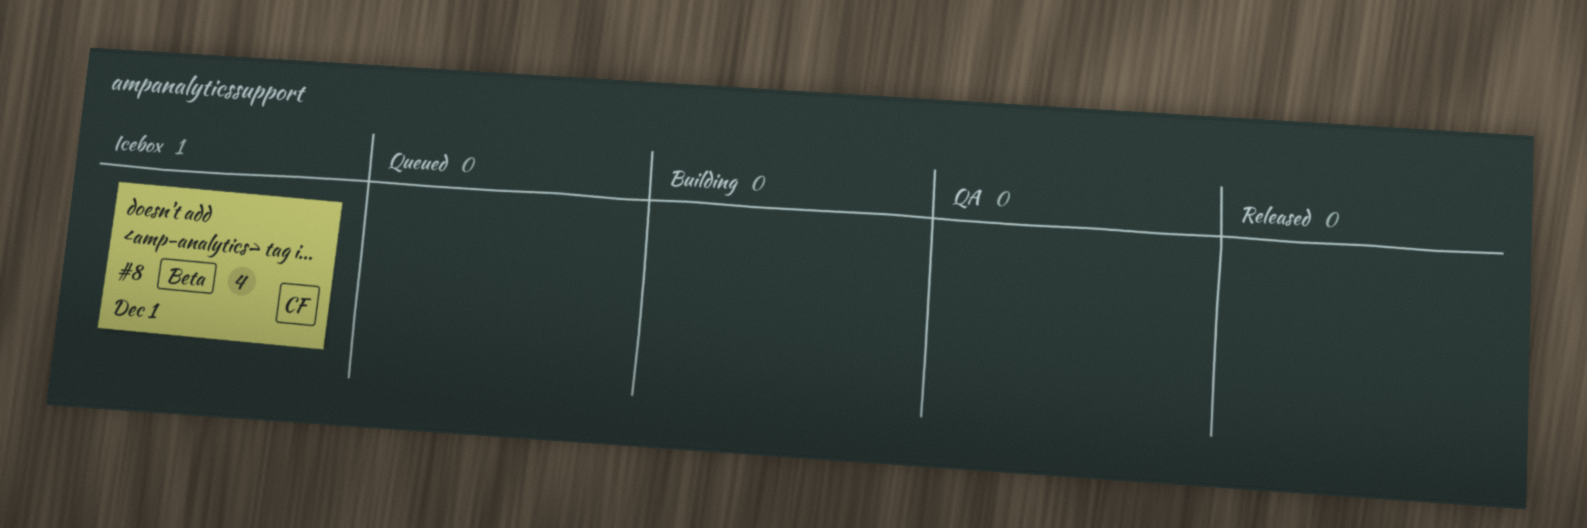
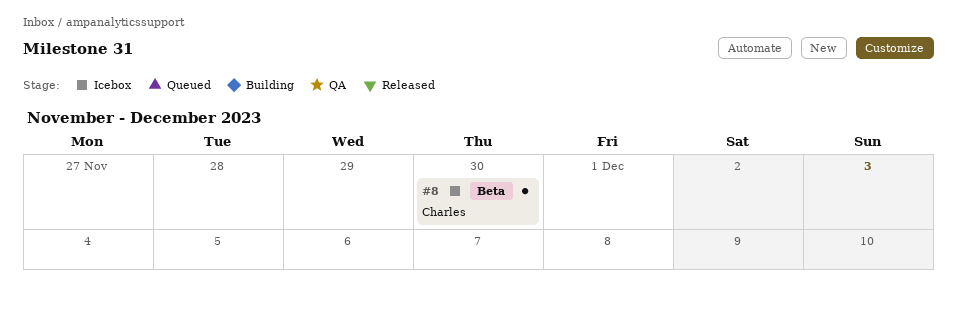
#8, estimate: 4 -> 1
#8, due: Dec 1 -> Nov 30

